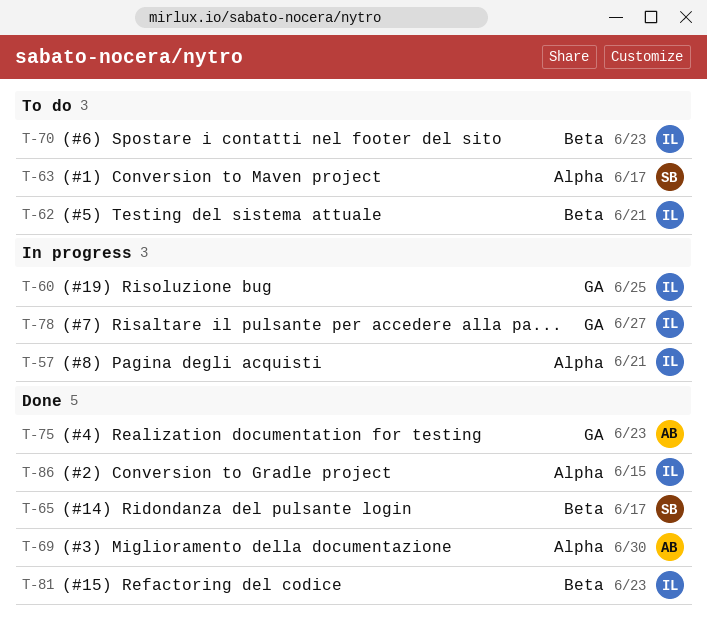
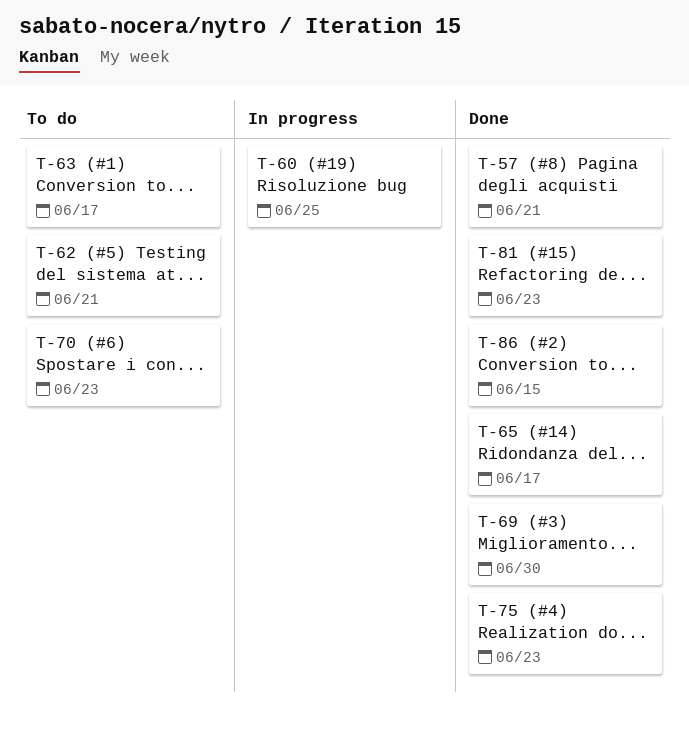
T-57, status: In progress -> Done
T-78: present -> none

